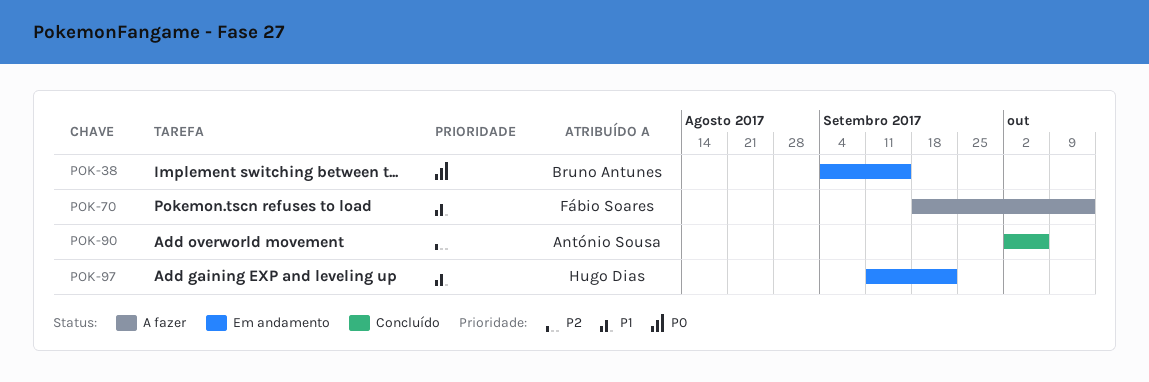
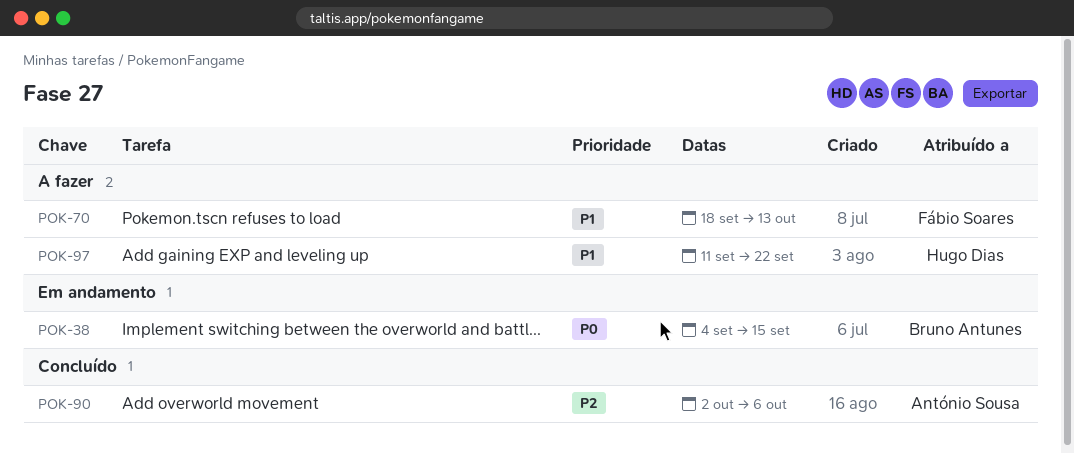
POK-97, status: Em andamento -> A fazer

